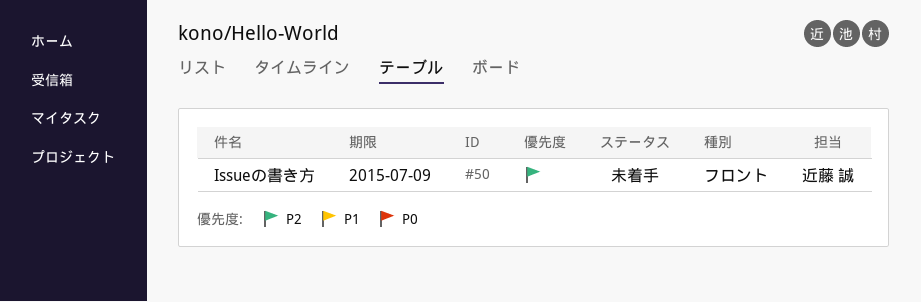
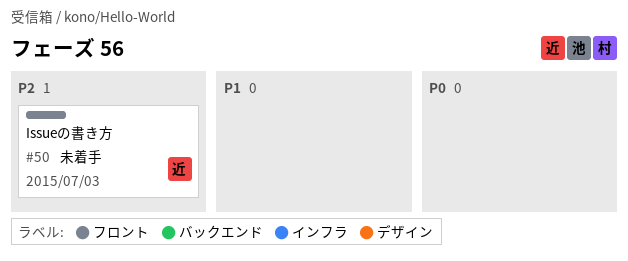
#50, due: Jul 9 -> Jul 3

